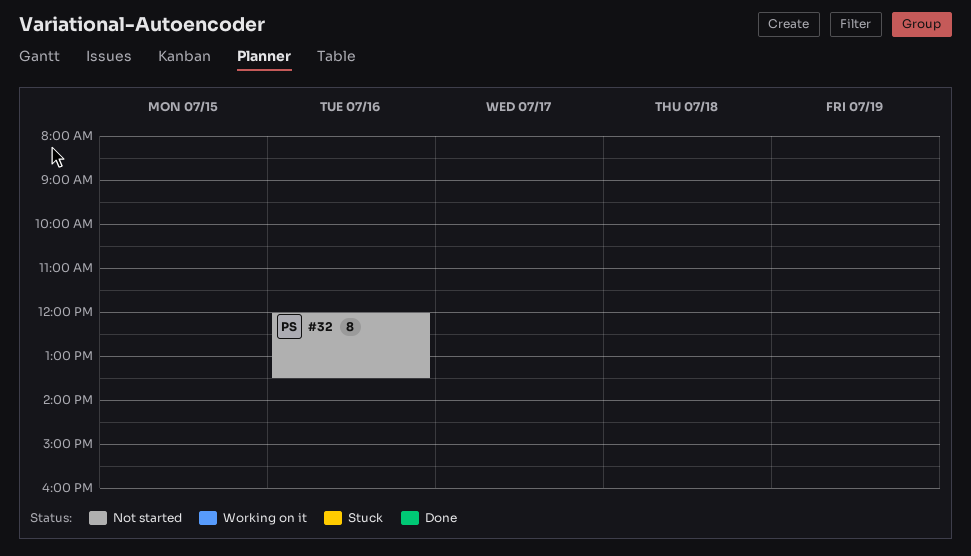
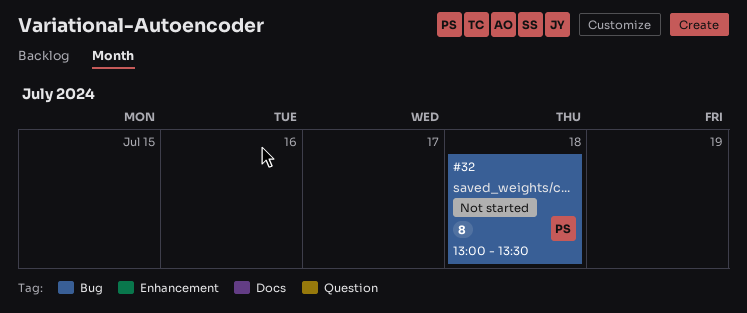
#32, day: Jul 16 -> Jul 18
#32, begins: 12:00 -> 13:00

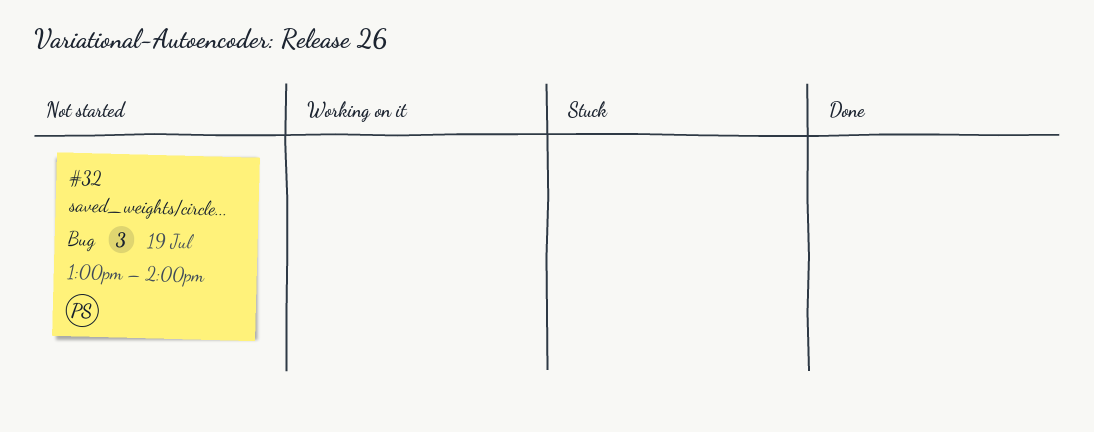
#32, estimate: 8 -> 3
#32, day: Jul 18 -> Jul 19
#32, ends: 13:30 -> 14:00

